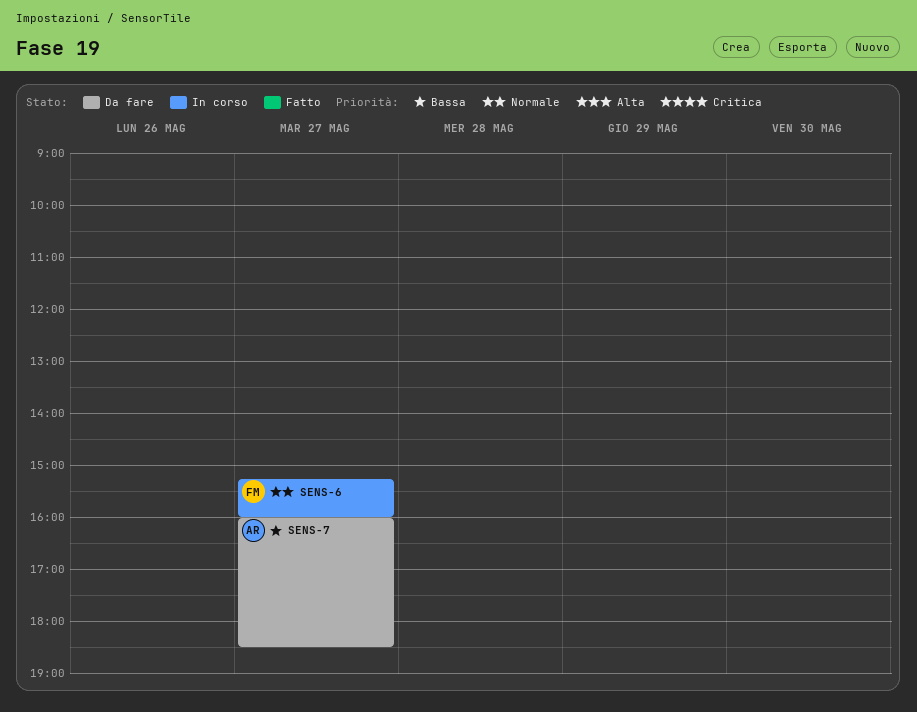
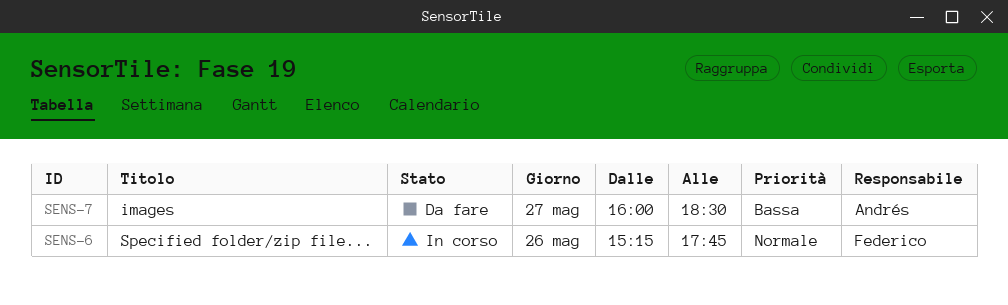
SENS-6, day: May 27 -> May 26
SENS-6, ends: 16:00 -> 17:45

